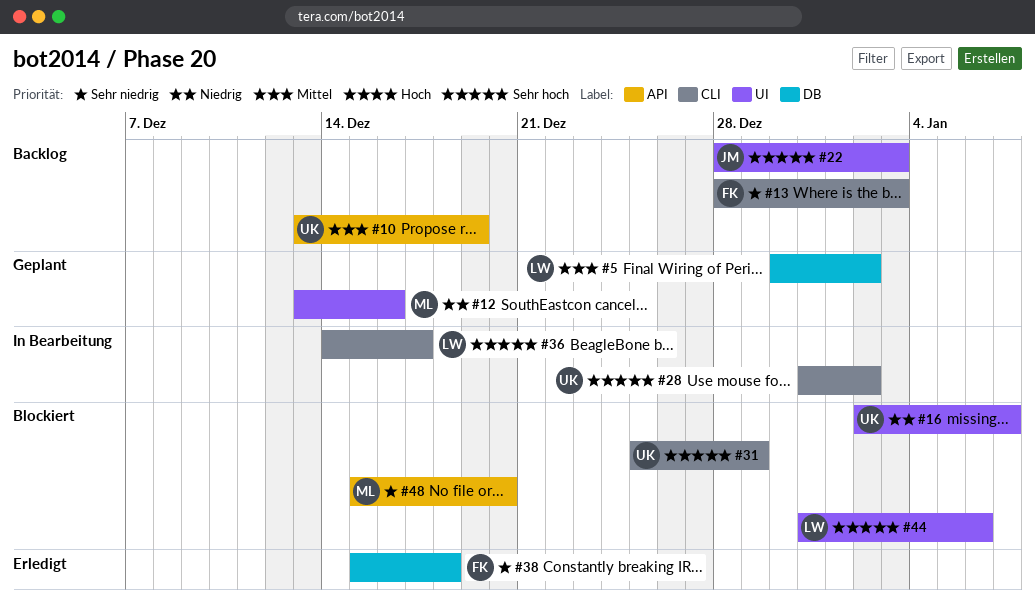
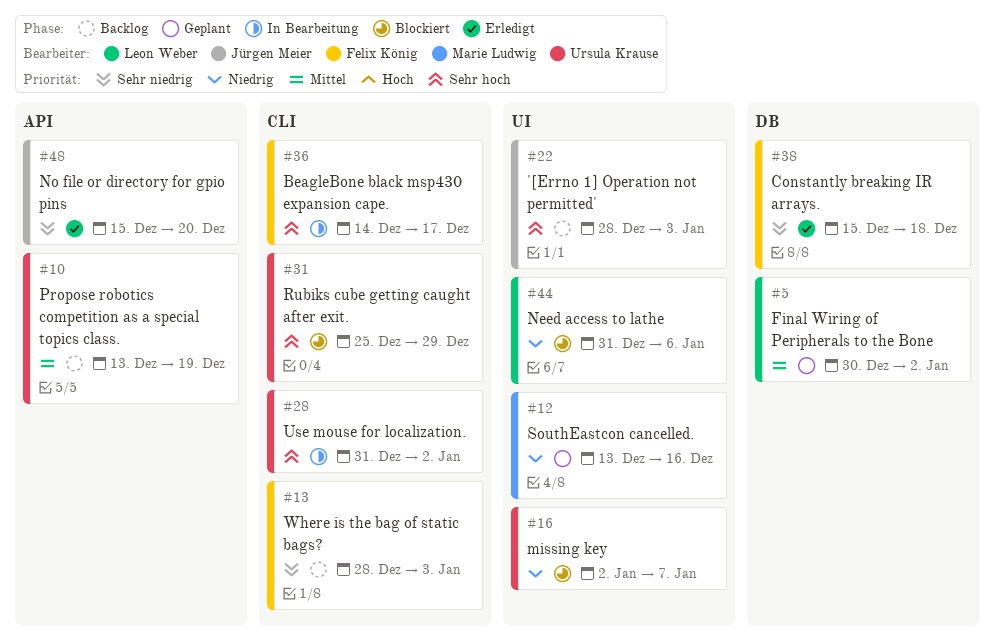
#36, owner: Leon Weber -> Felix König
#44, priority: Sehr hoch -> Niedrig
#48, status: Blockiert -> Erledigt
#48, owner: Marie Ludwig -> Jürgen Meier

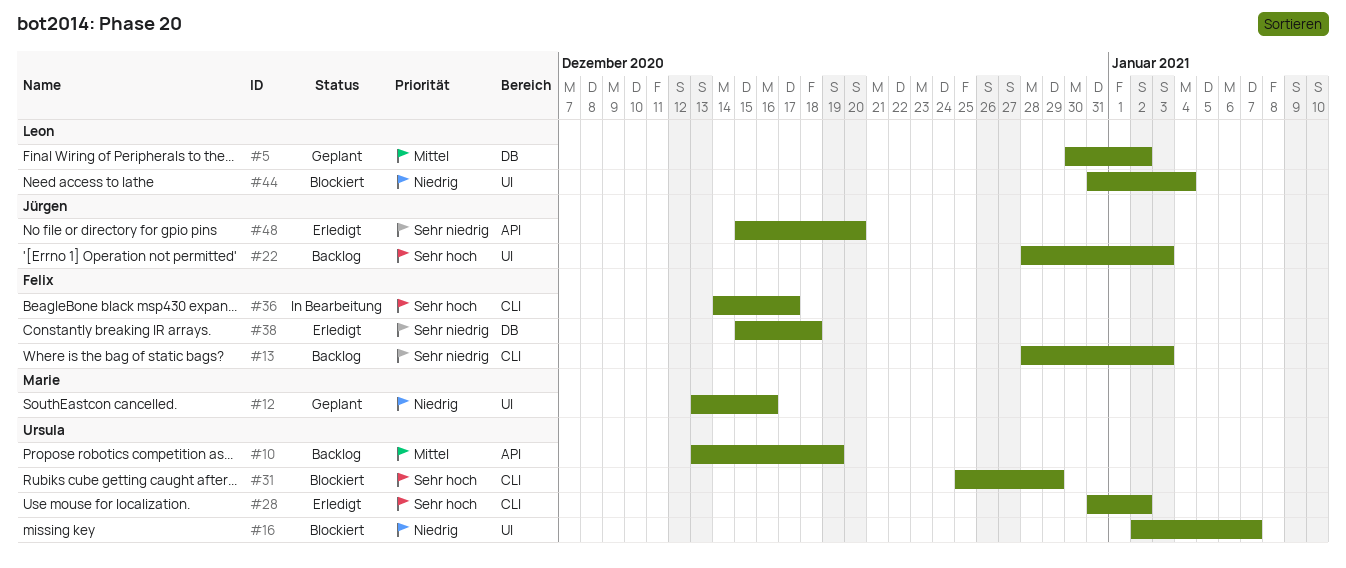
#28, status: In Bearbeitung -> Erledigt
#44, due: Jan 6 -> Jan 4

